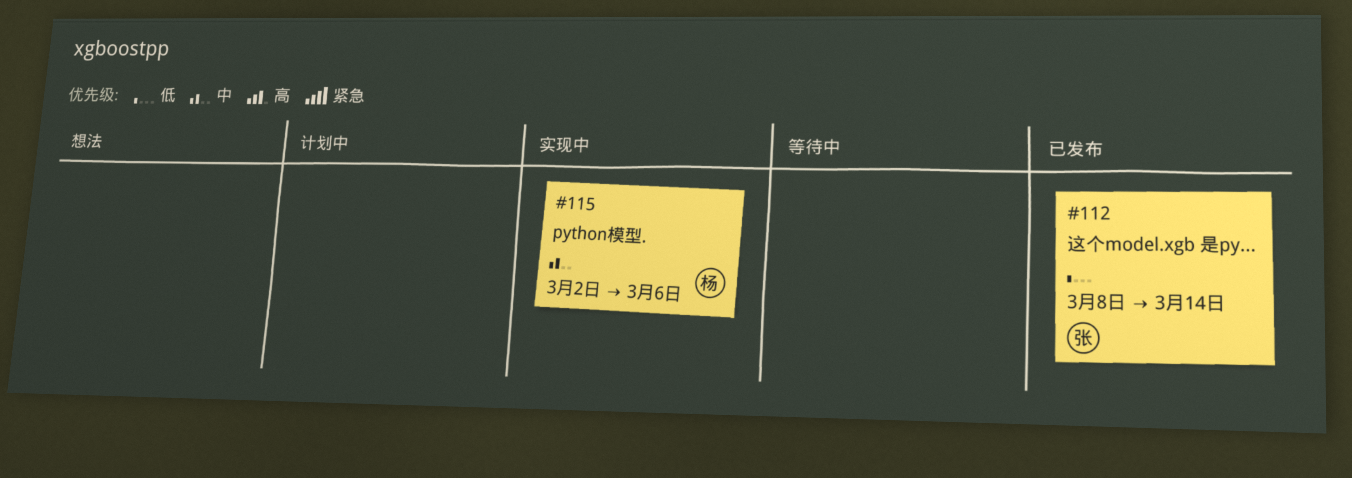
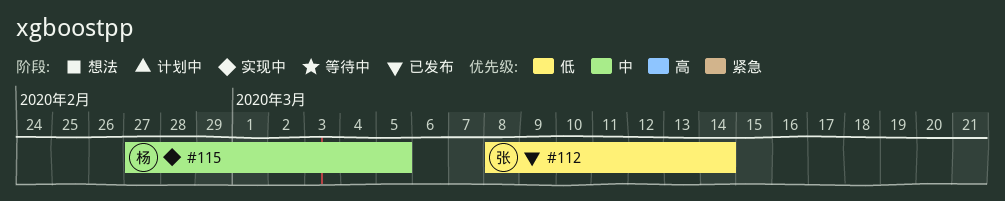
#115, start: Mar 2 -> Feb 27
#115, due: Mar 6 -> Mar 5

